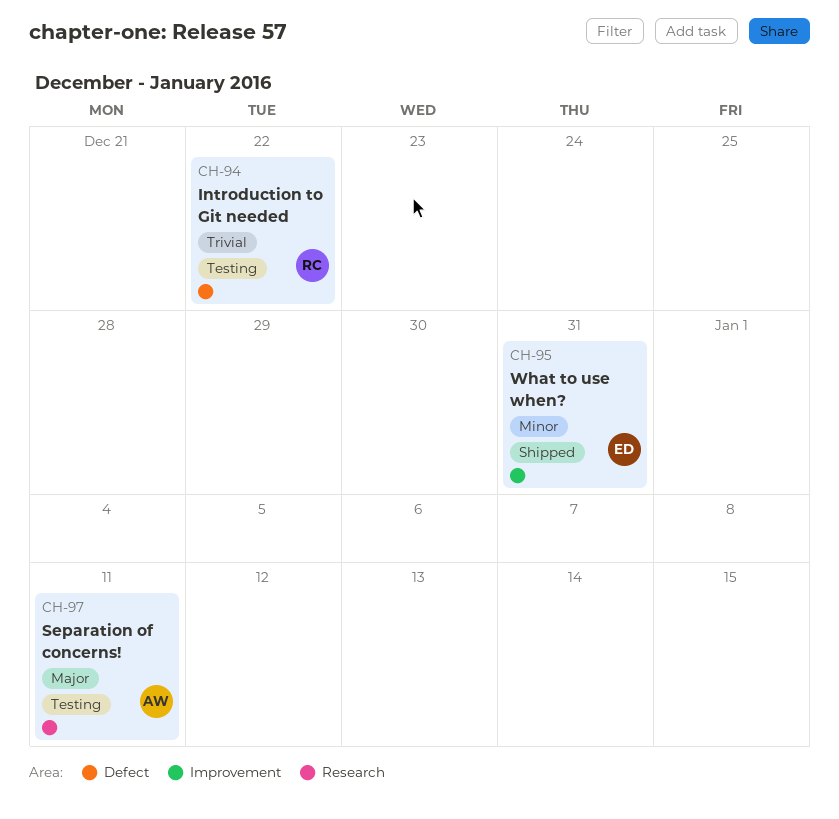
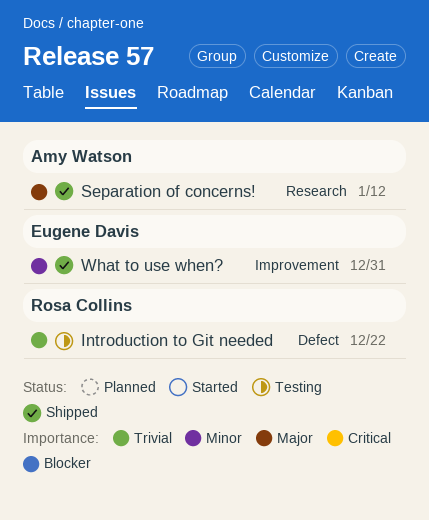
Separation of concerns!, status: Testing -> Shipped
Separation of concerns!, due: Jan 11 -> Jan 12

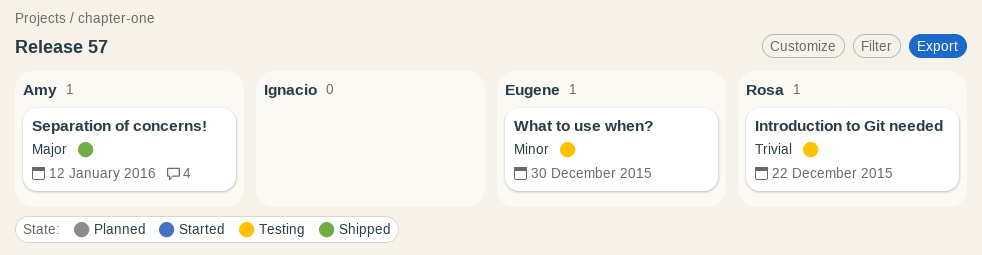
What to use when?, status: Shipped -> Testing
What to use when?, due: Dec 31 -> Dec 30

